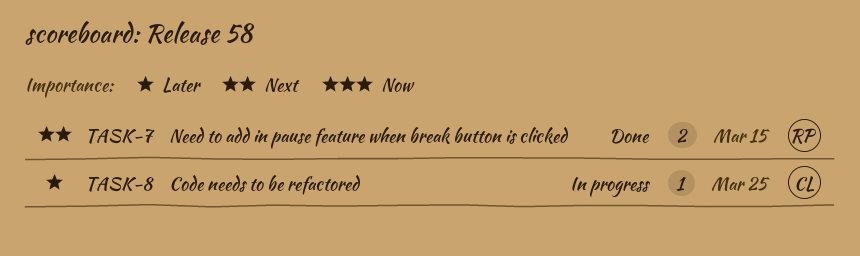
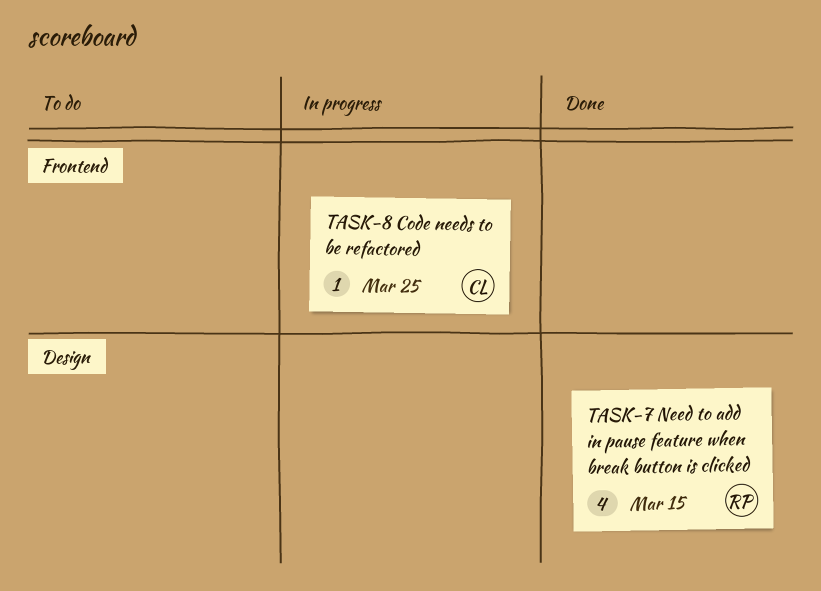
TASK-7, estimate: 2 -> 4

